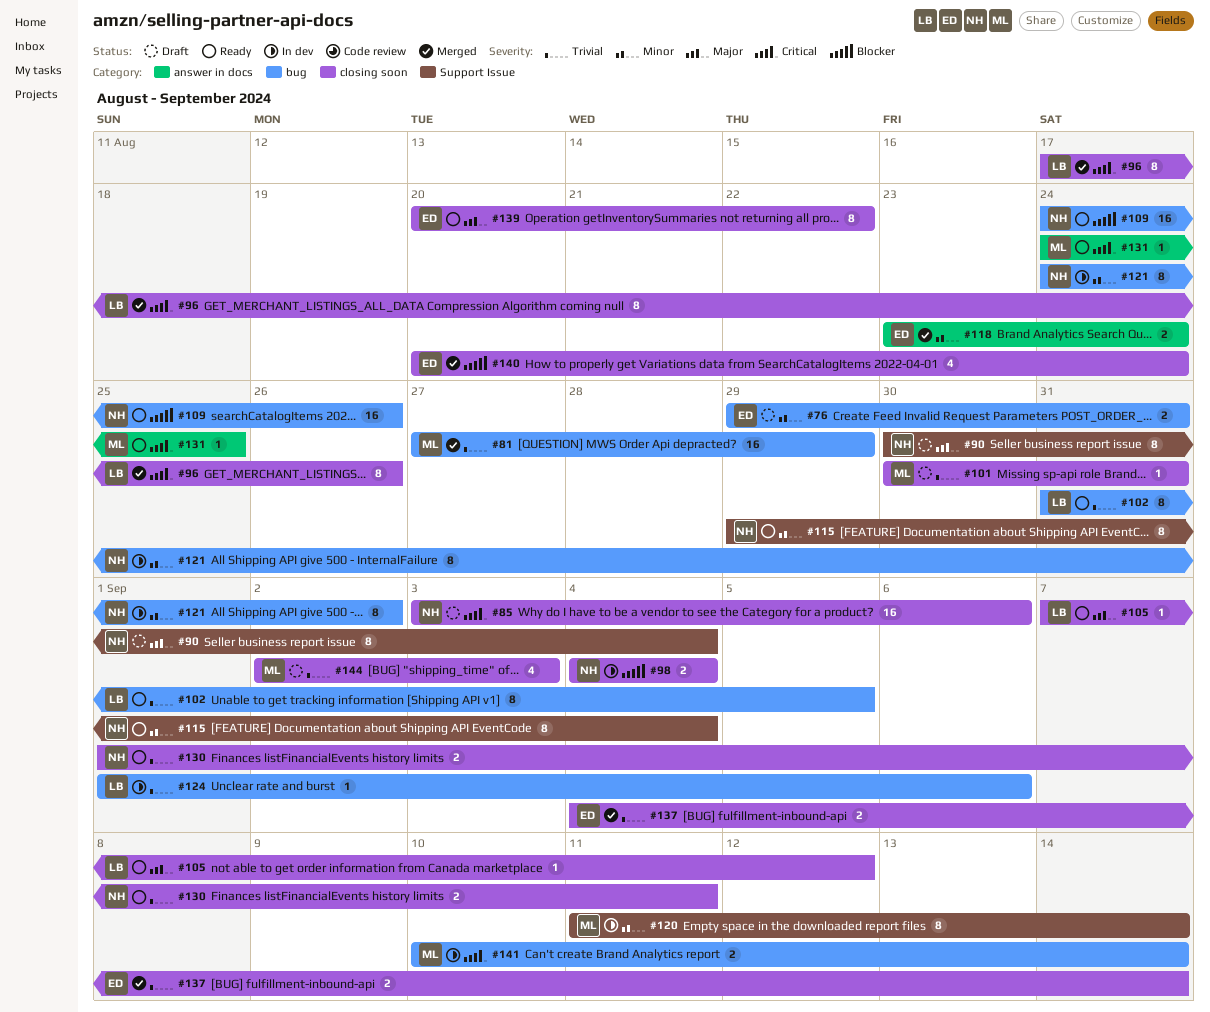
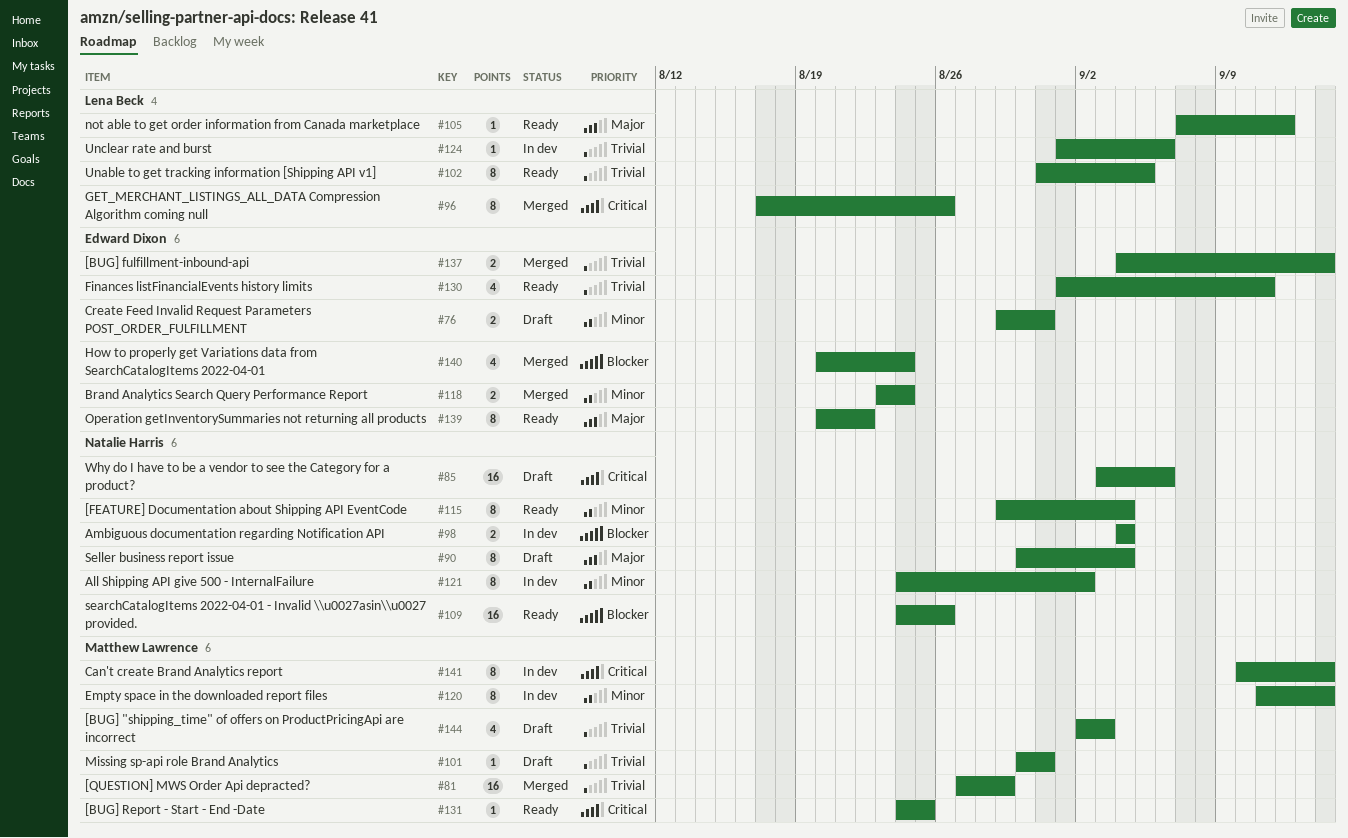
#130, owner: Natalie Harris -> Edward Dixon
#130, estimate: 2 -> 4
#141, estimate: 2 -> 8

